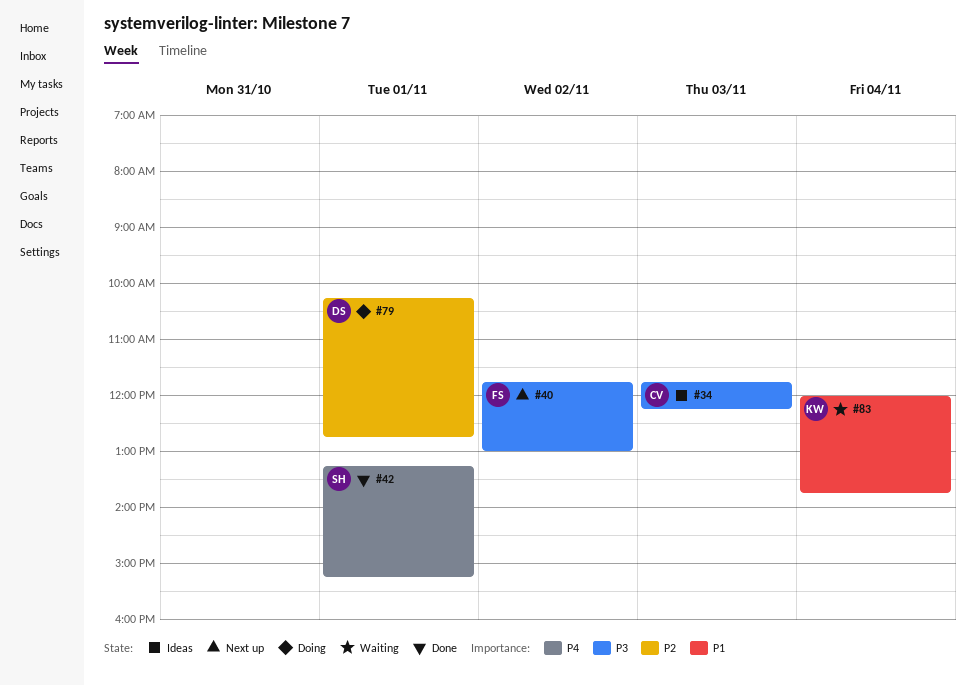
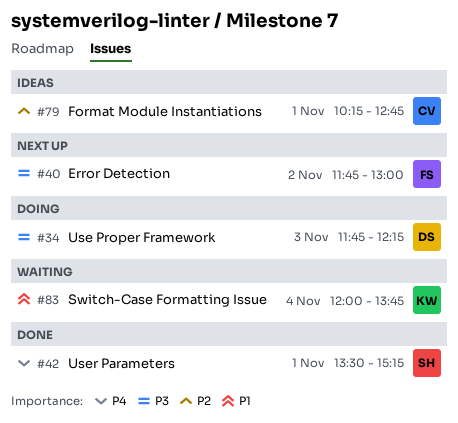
#34, status: Ideas -> Doing
#34, owner: CV -> DS
#42, begins: 13:15 -> 13:30
#79, status: Doing -> Ideas
#79, owner: DS -> CV

